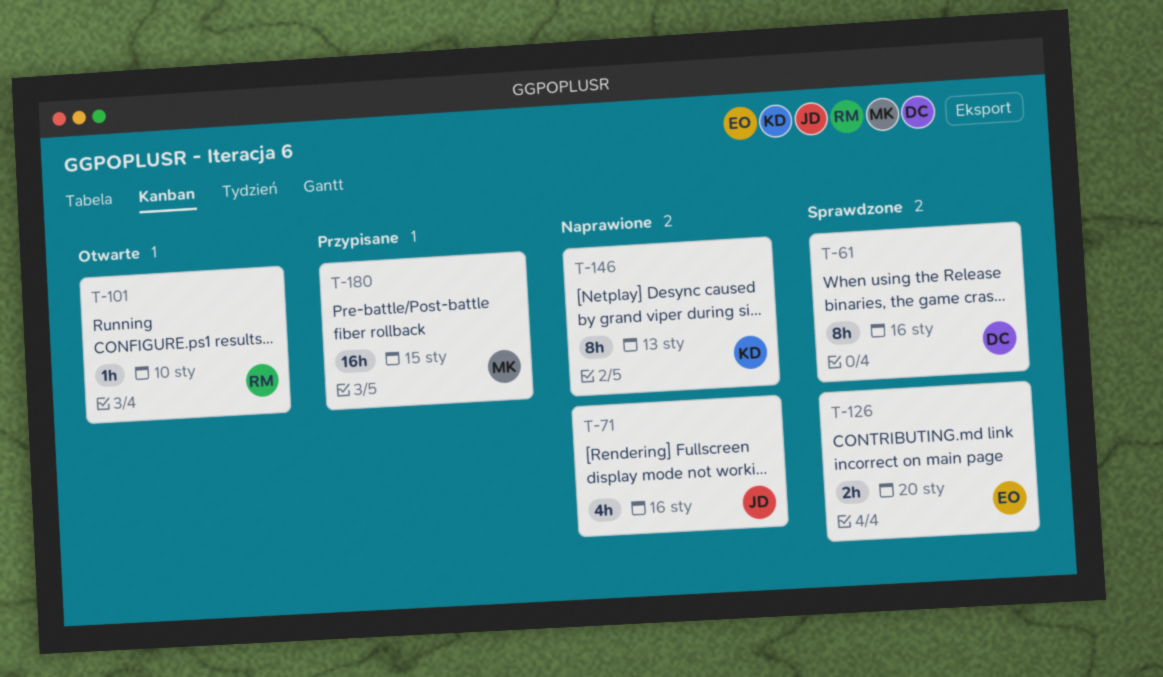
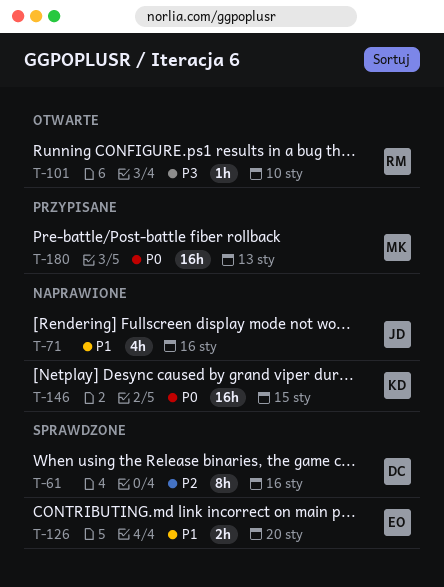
T-146, estimate: 8h -> 16h
T-146, due: Jan 13 -> Jan 15
T-180, due: Jan 15 -> Jan 13

